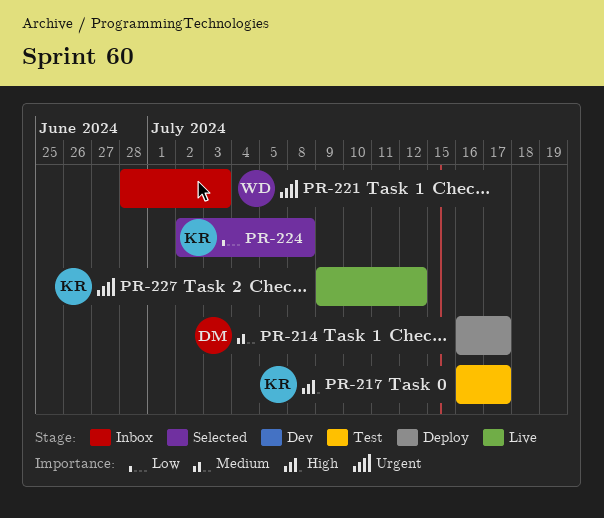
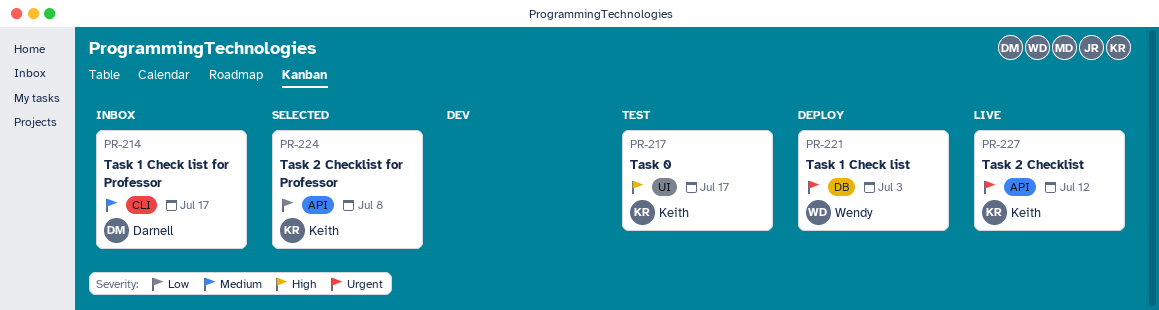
PR-214, status: Deploy -> Inbox
PR-221, status: Inbox -> Deploy

